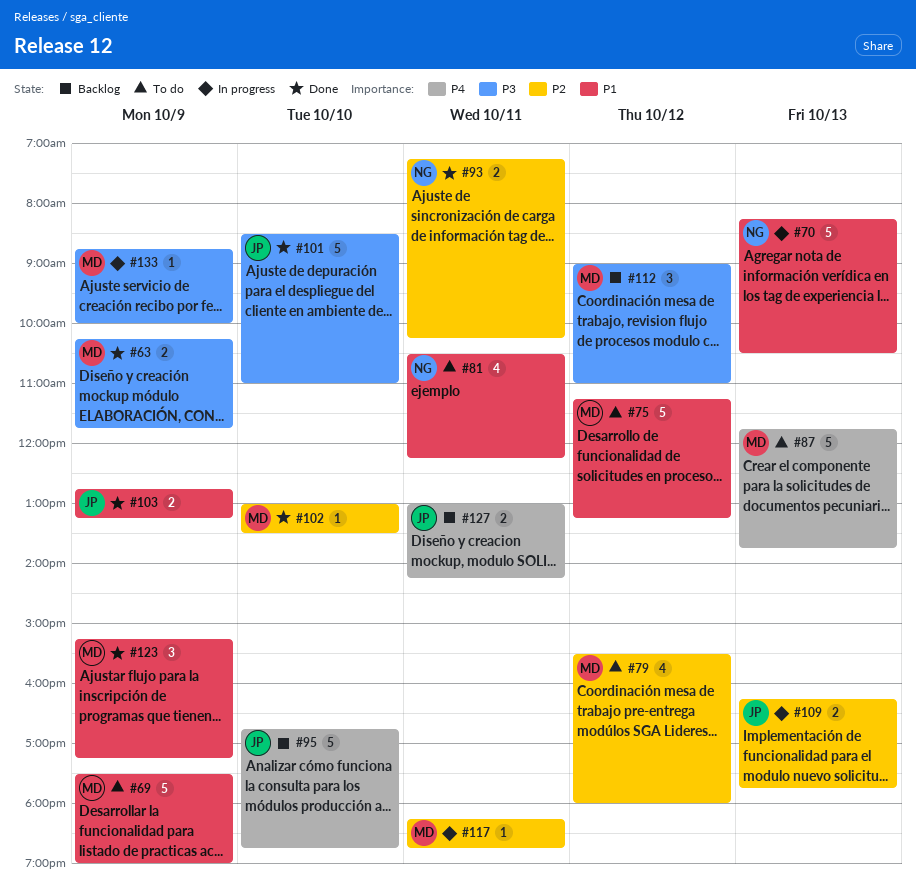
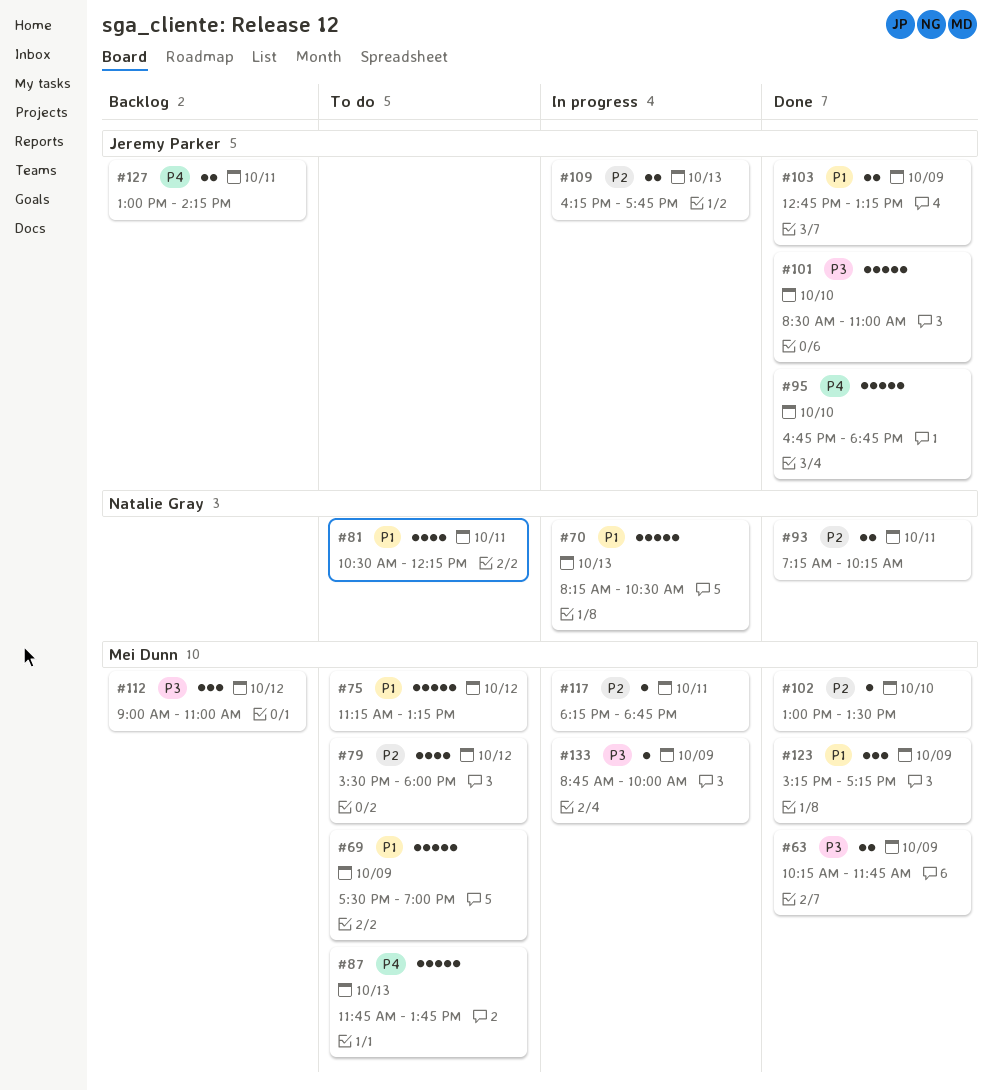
#95, status: Backlog -> Done

